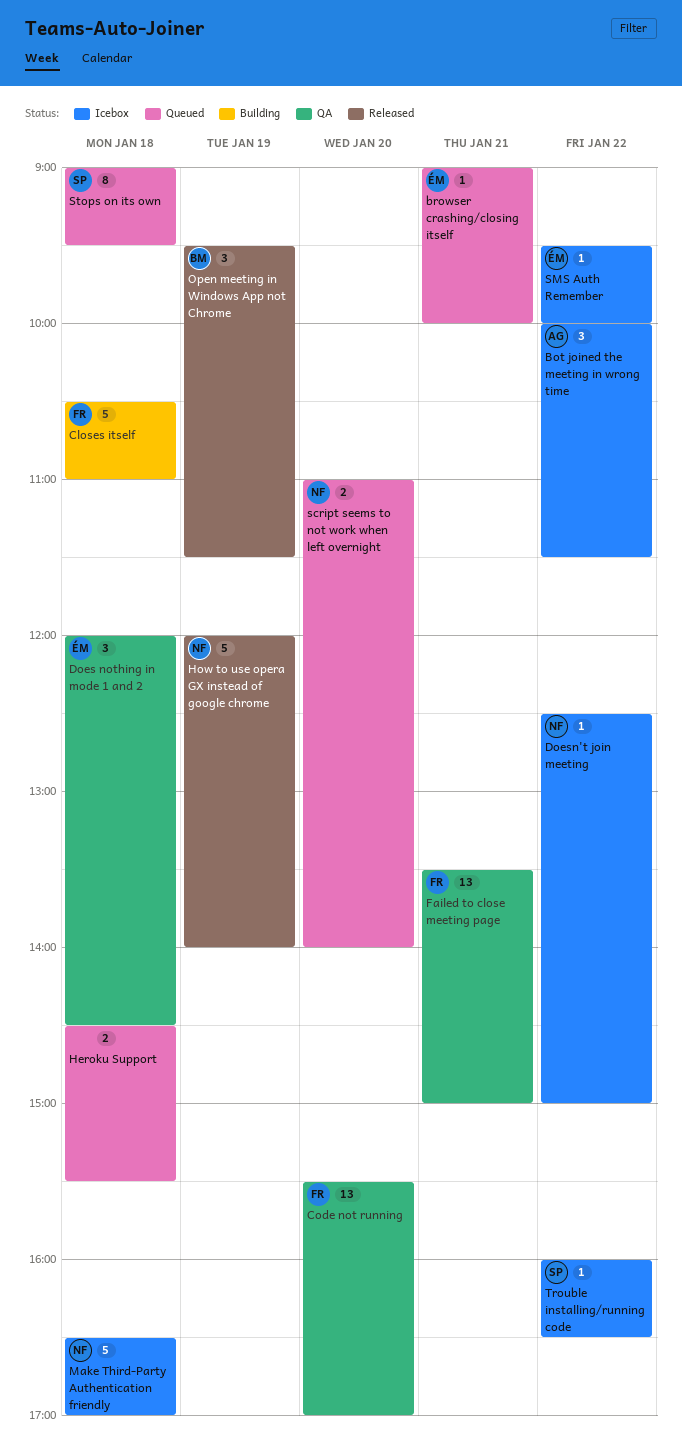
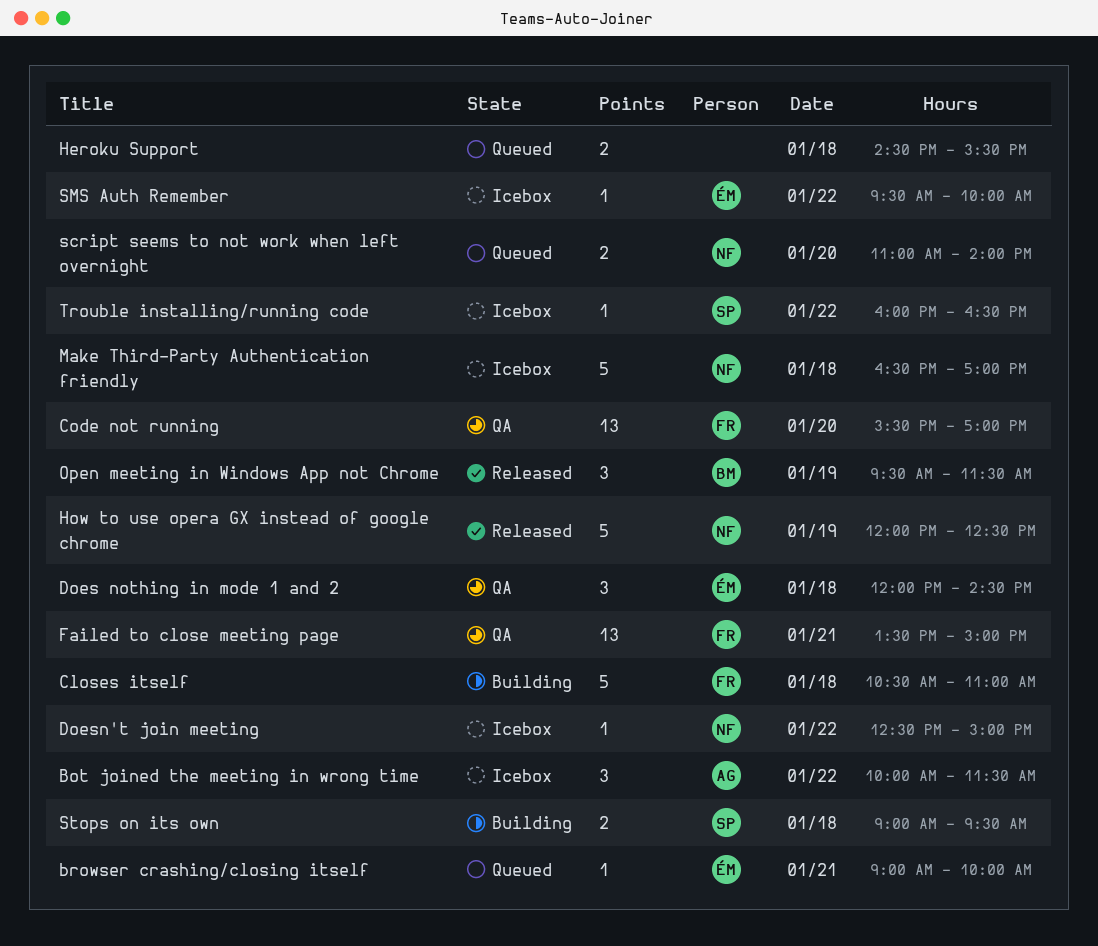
How to use opera GX instead of google chrome, ends: 14:00 -> 12:30
Stops on its own, status: Queued -> Building
Stops on its own, estimate: 8 -> 2

